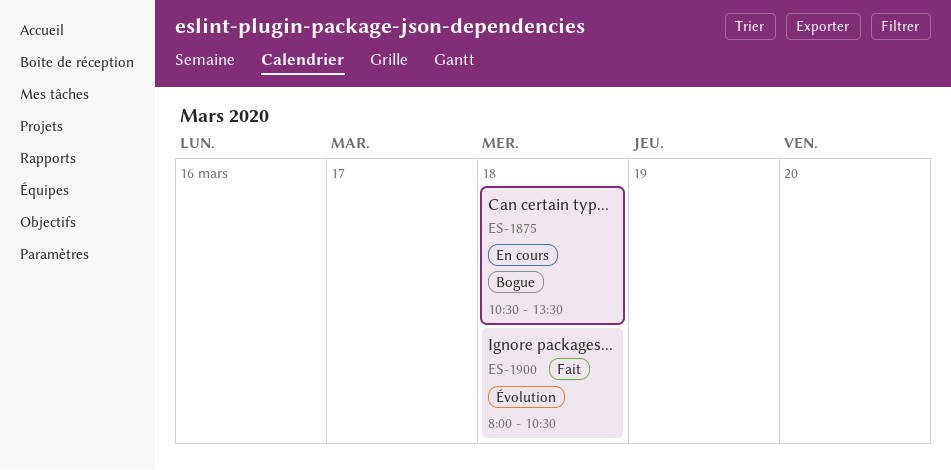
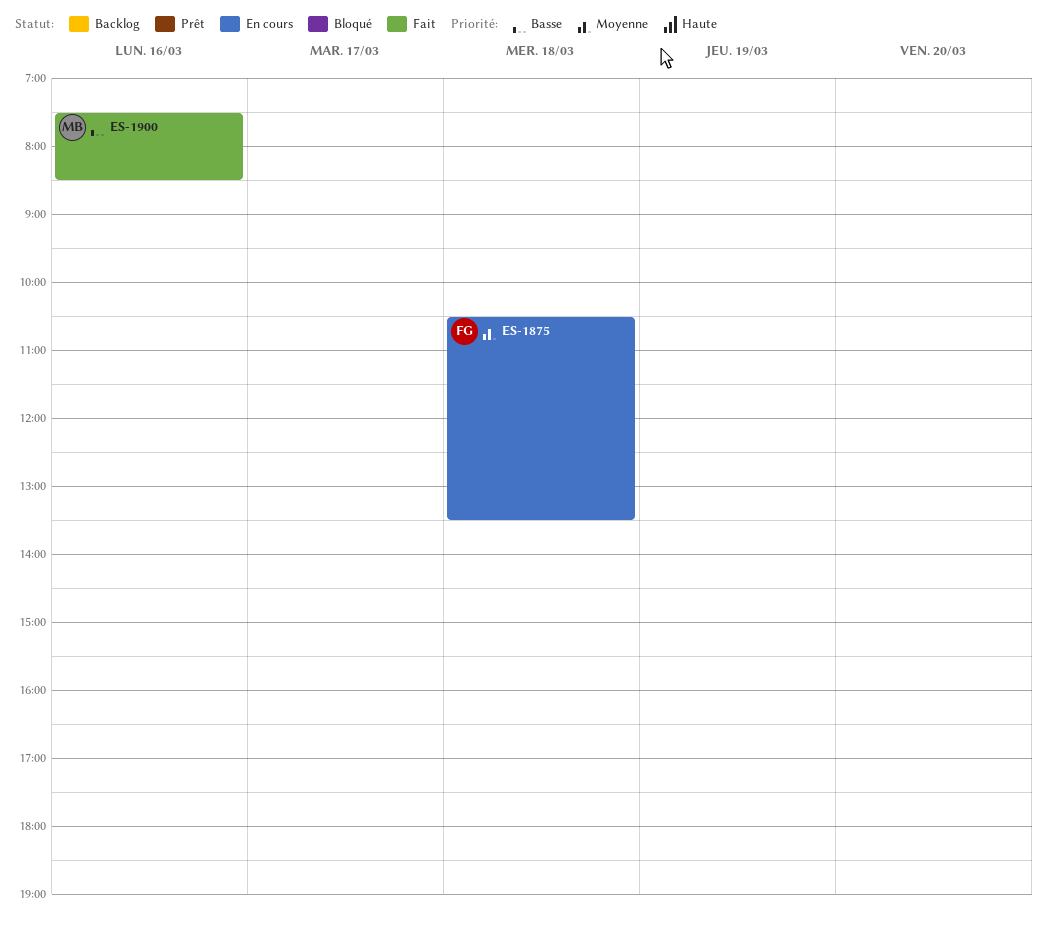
ES-1900, day: Mar 18 -> Mar 16
ES-1900, begins: 08:00 -> 07:30
ES-1900, ends: 10:30 -> 08:30

